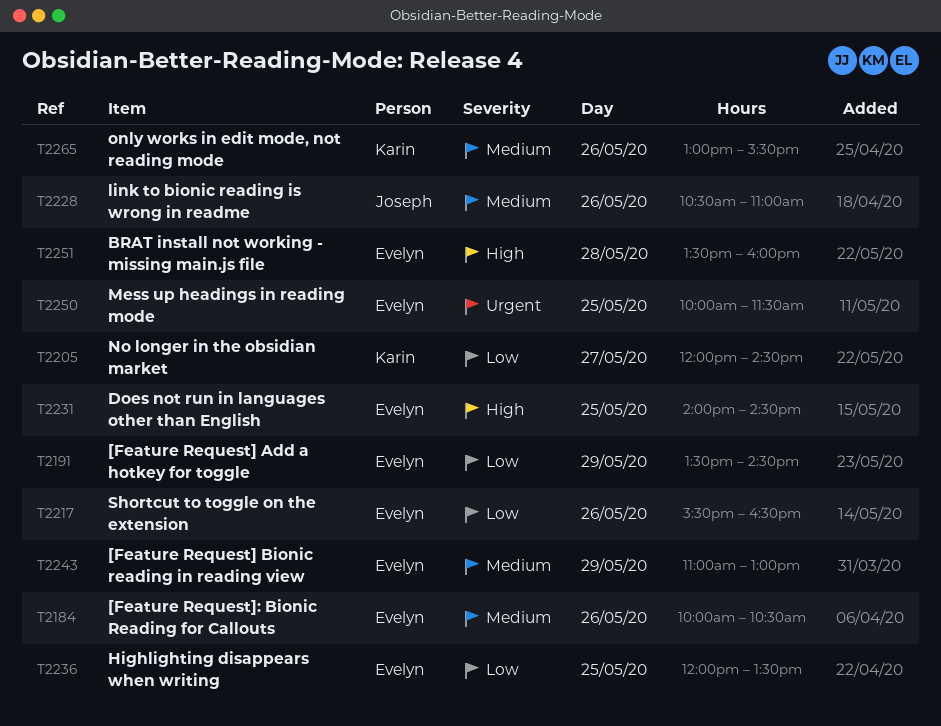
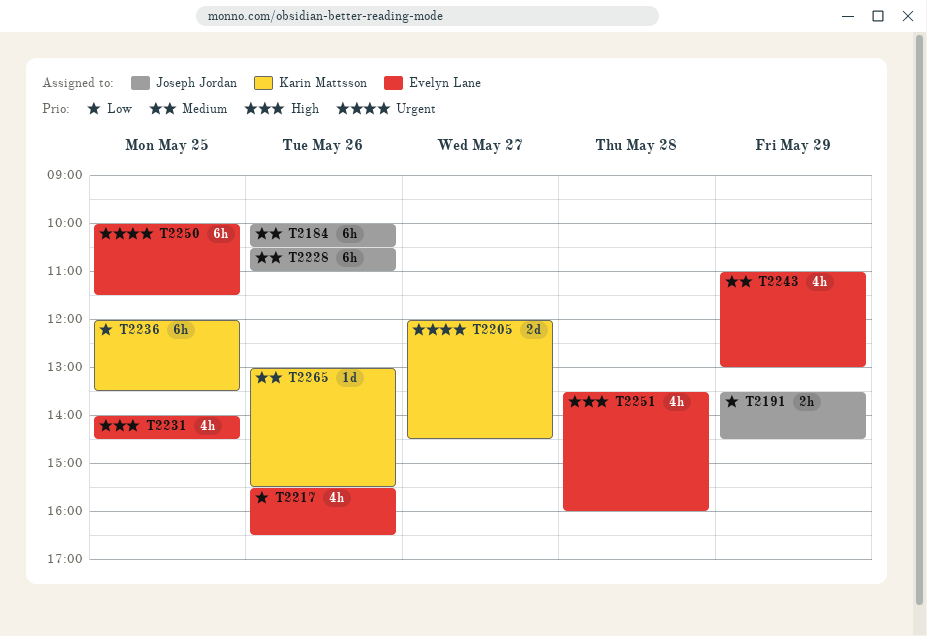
T2184, owner: Evelyn Lane -> Joseph Jordan
T2191, owner: Evelyn Lane -> Joseph Jordan
T2205, priority: Low -> Urgent
T2236, owner: Evelyn Lane -> Karin Mattsson

